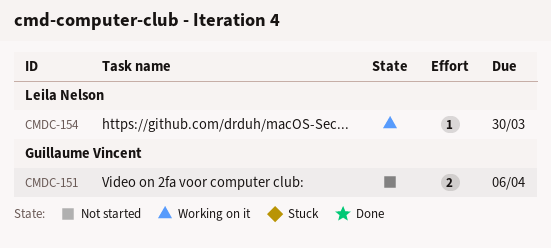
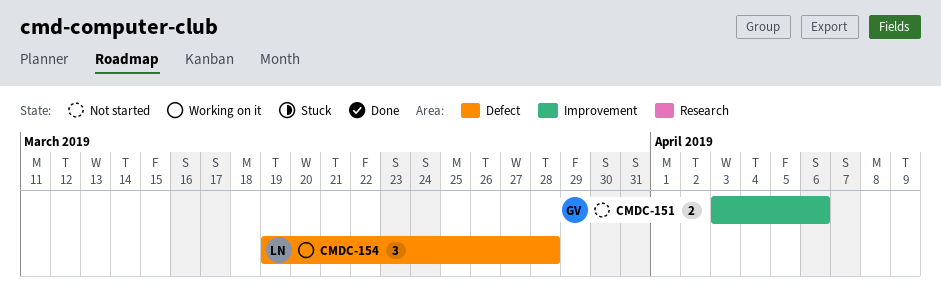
CMDC-154, estimate: 1 -> 3
CMDC-154, due: Mar 30 -> Mar 28

